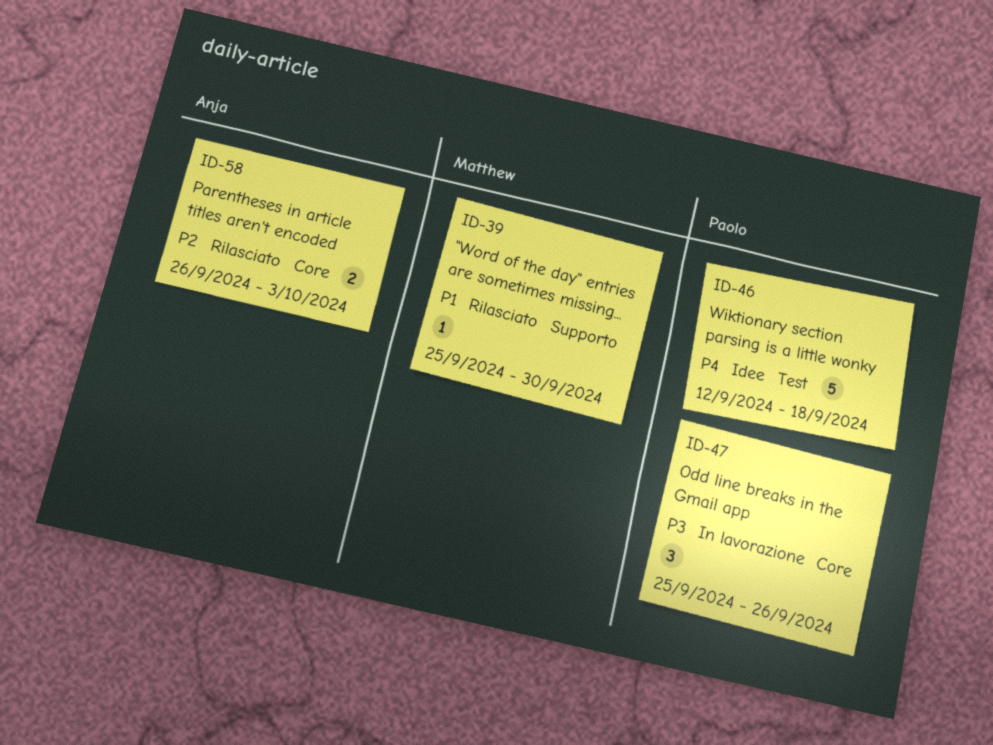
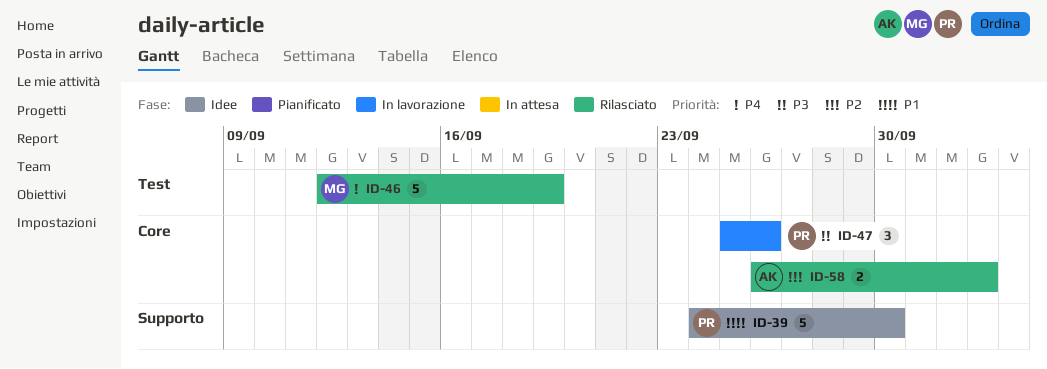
ID-39, status: Rilasciato -> Idee
ID-39, owner: Matthew -> Paolo
ID-39, estimate: 1 -> 5
ID-39, start: Sep 25 -> Sep 24
ID-46, status: Idee -> Rilasciato
ID-46, owner: Paolo -> Matthew
ID-46, due: Sep 18 -> Sep 19

